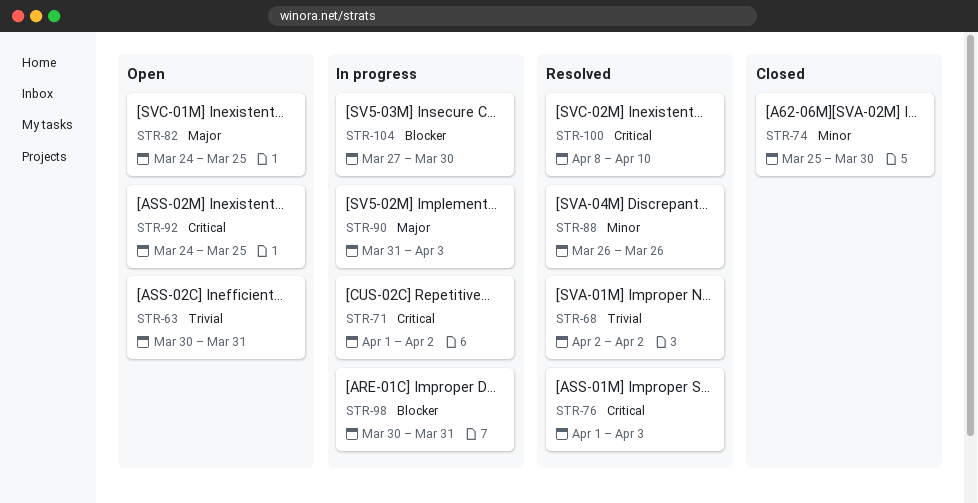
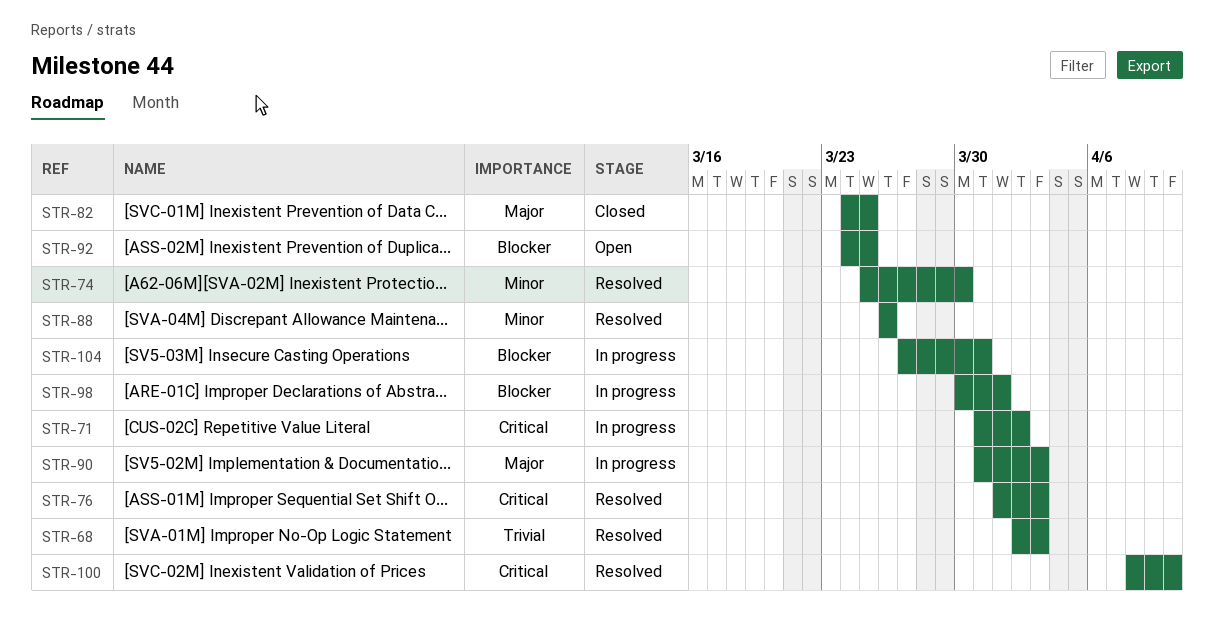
STR-63: present -> none
STR-68, due: Apr 2 -> Apr 3
STR-71, start: Apr 1 -> Mar 31
STR-74, status: Closed -> Resolved
STR-82, status: Open -> Closed
STR-92, priority: Critical -> Blocker
STR-98, due: Mar 31 -> Apr 1
STR-104, due: Mar 30 -> Mar 31

